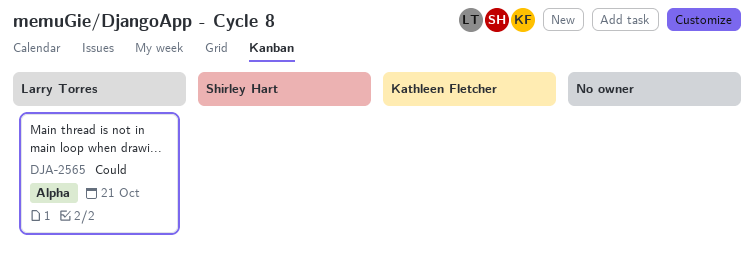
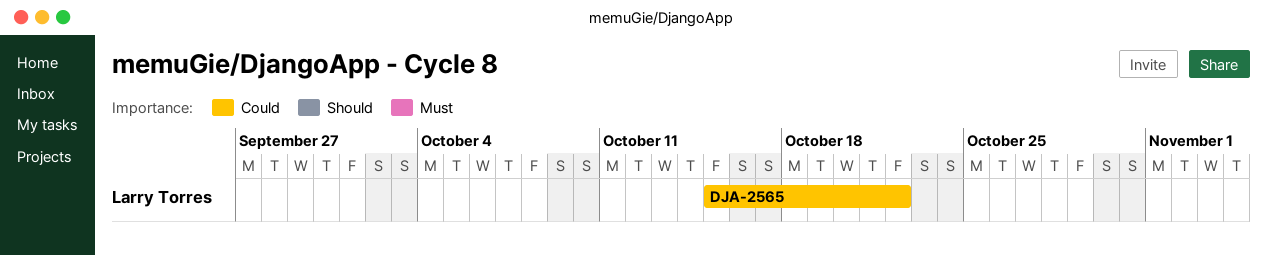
DJA-2565, due: Oct 21 -> Oct 22

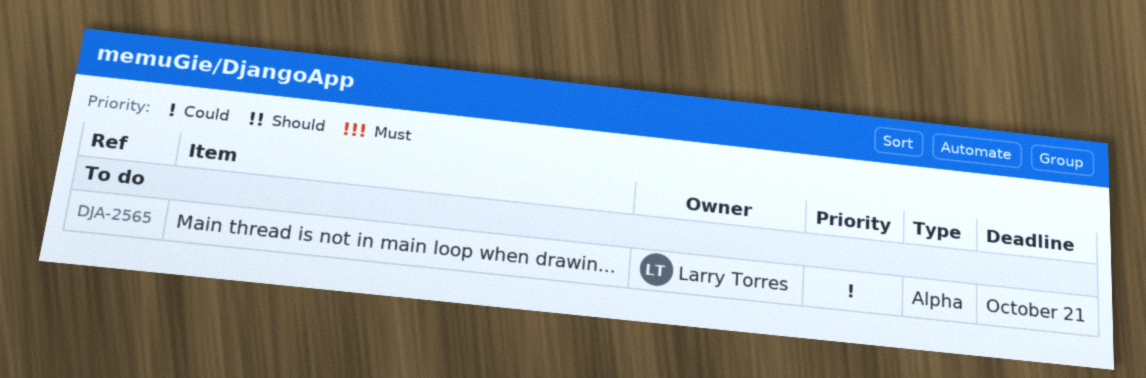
DJA-2565, due: Oct 22 -> Oct 21

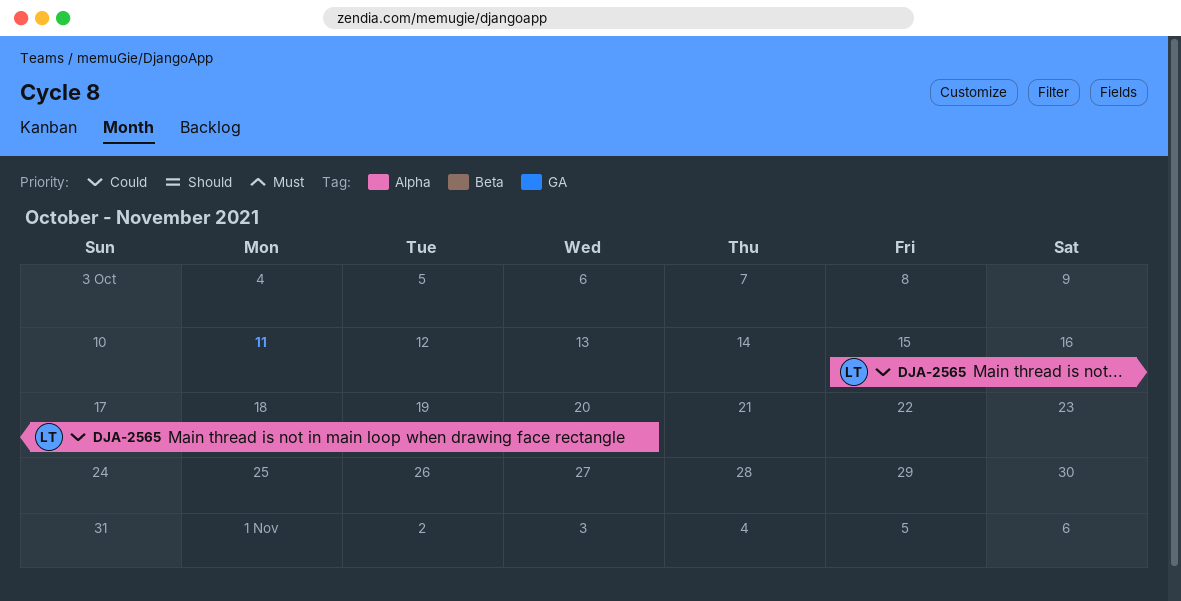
DJA-2565, due: Oct 21 -> Oct 20

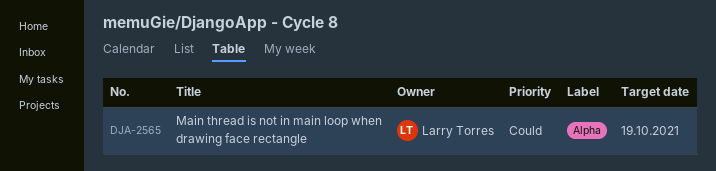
DJA-2565, due: Oct 20 -> Oct 19

